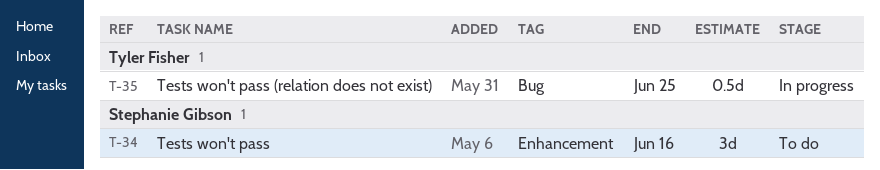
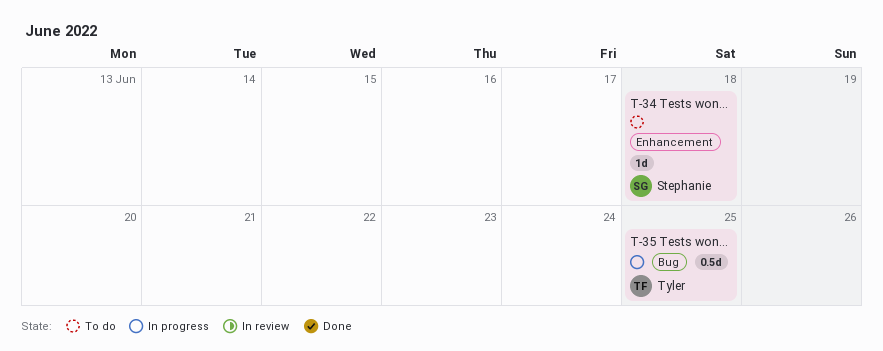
T-34, estimate: 3d -> 1d
T-34, due: Jun 16 -> Jun 18

